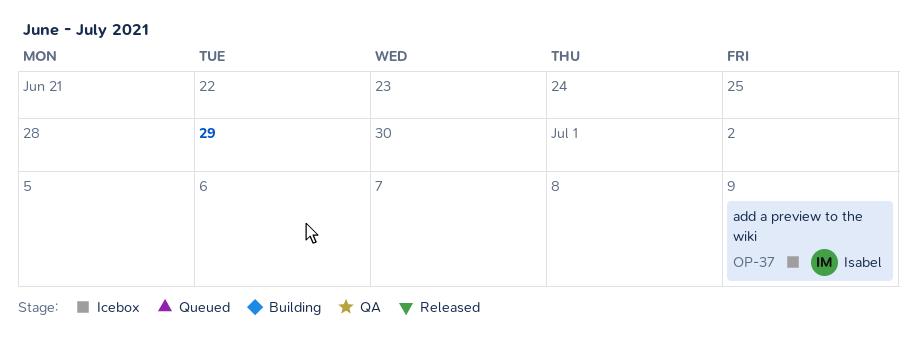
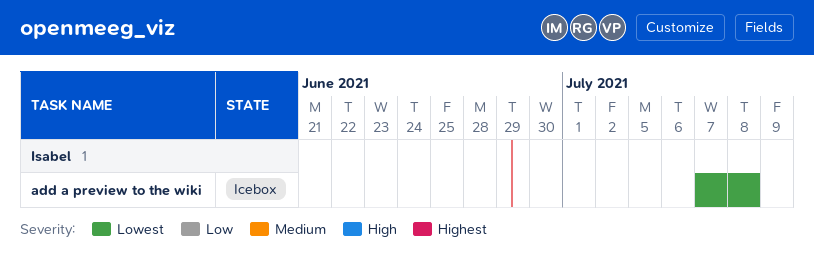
add a preview to the wiki, due: Jul 9 -> Jul 8

